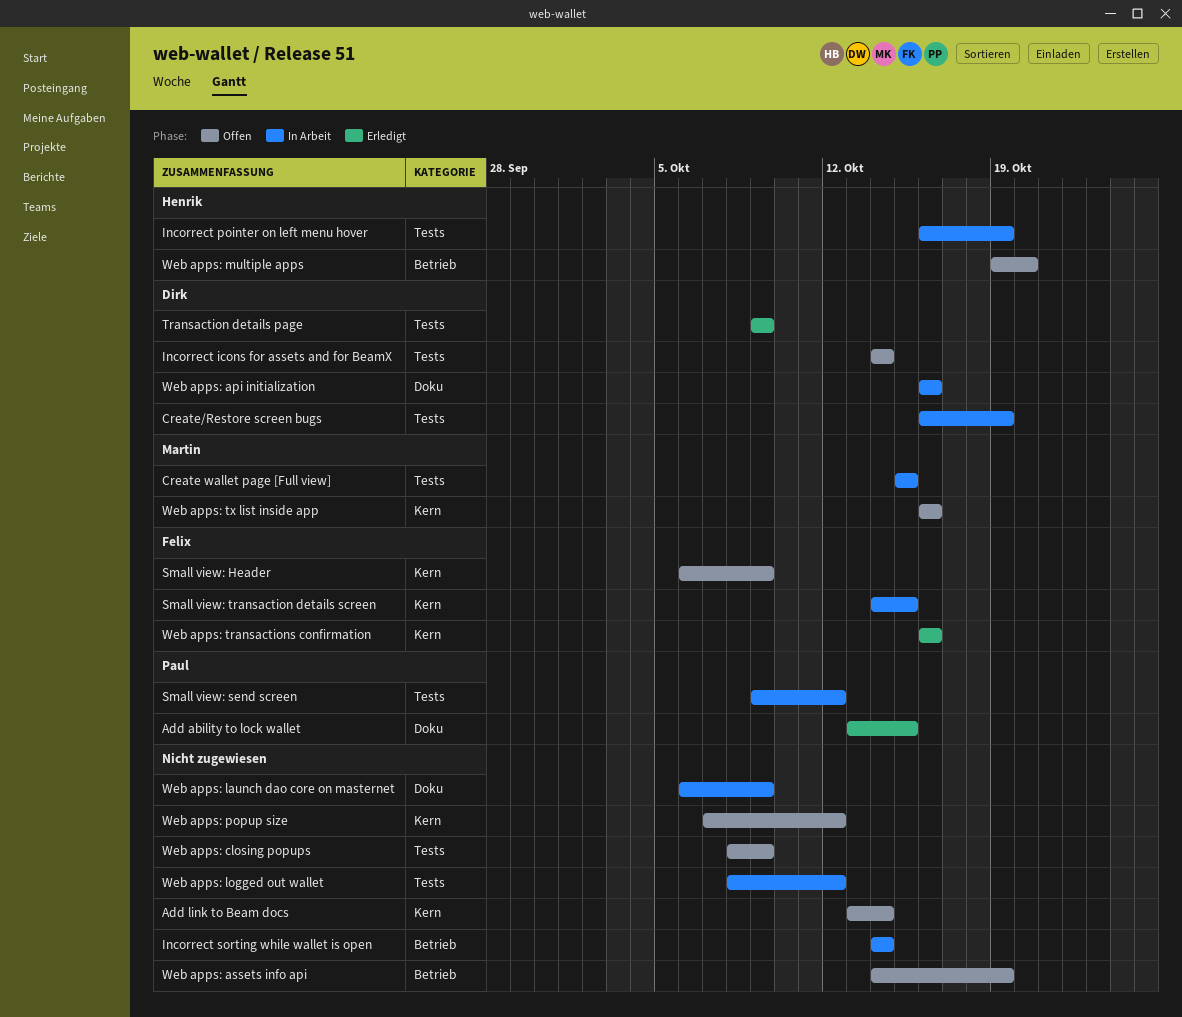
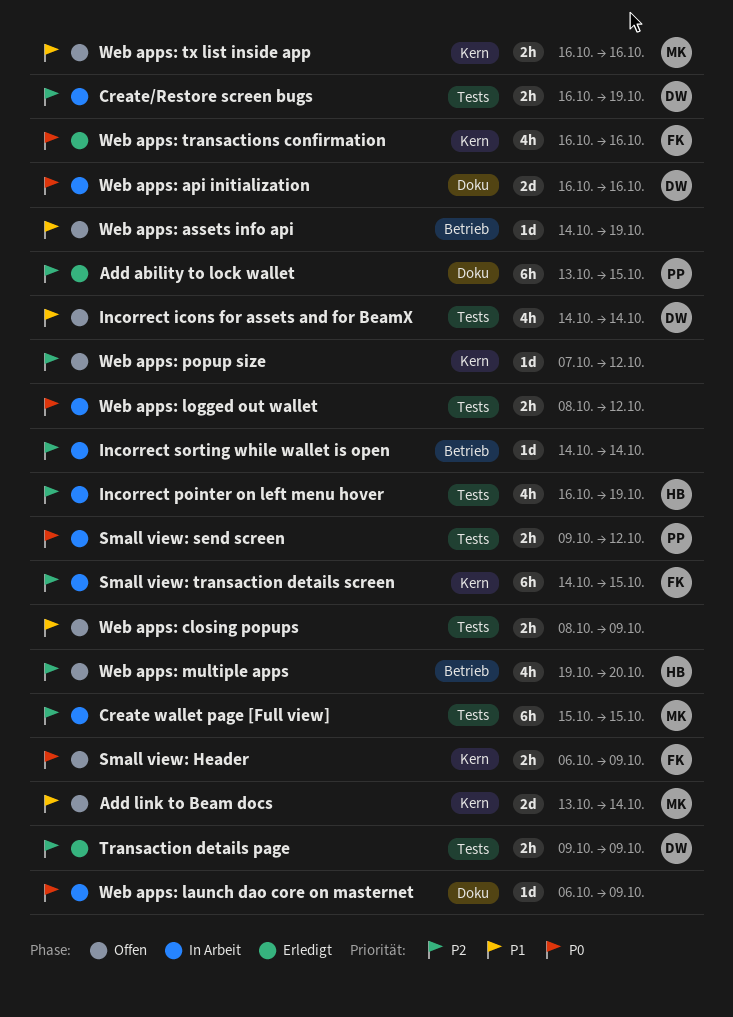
Add link to Beam docs, owner: none -> Martin

